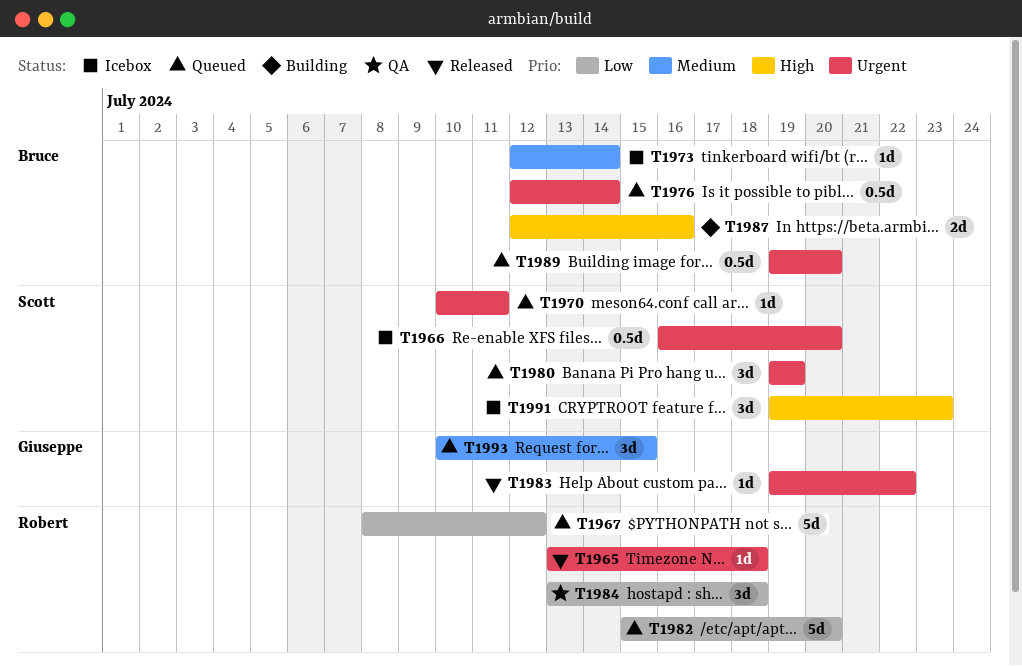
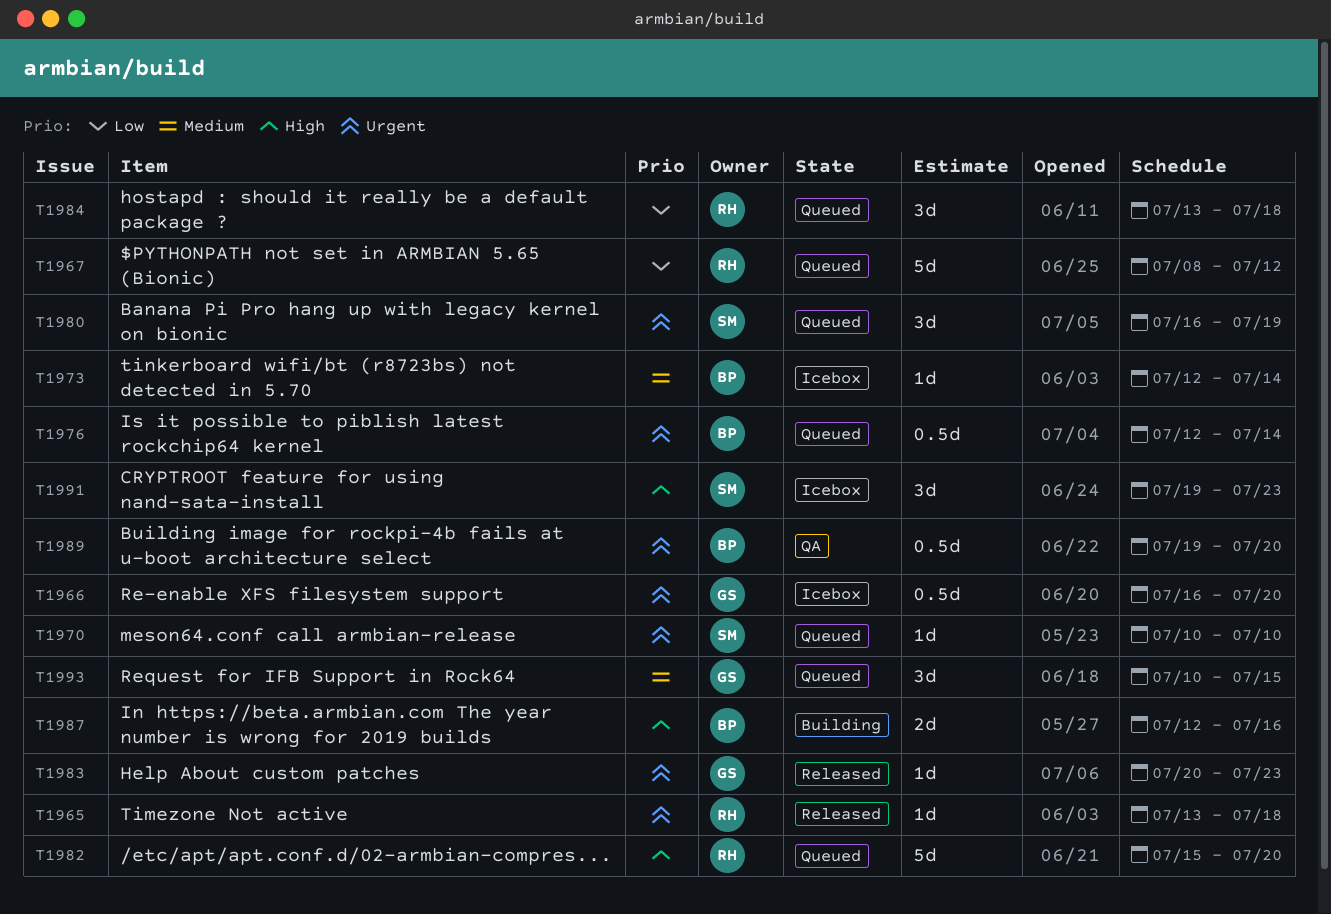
T1966, owner: Scott -> Giuseppe
T1970, due: Jul 11 -> Jul 10
T1980, start: Jul 19 -> Jul 16
T1982, priority: Low -> High
T1983, start: Jul 19 -> Jul 20
T1983, due: Jul 22 -> Jul 23
T1984, status: QA -> Queued
T1989, status: Queued -> QA

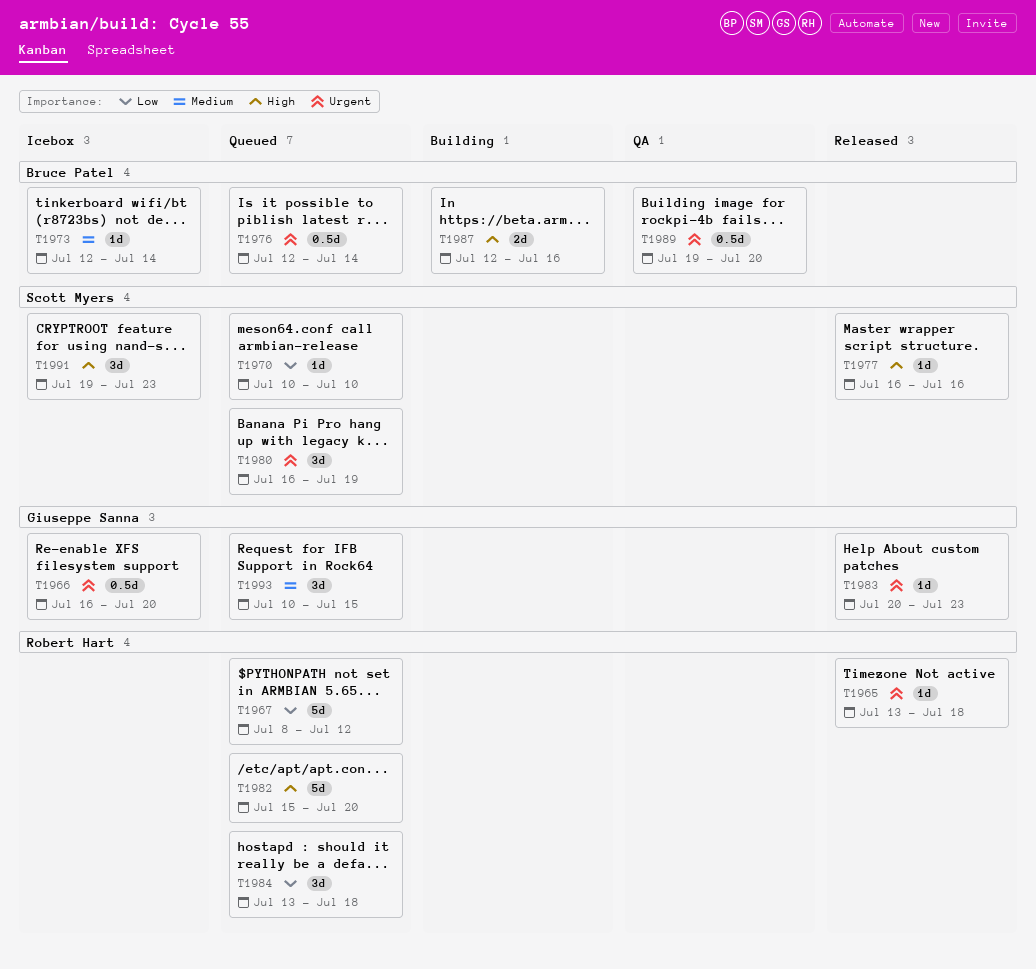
T1970, priority: Urgent -> Low
T1977: none -> present

